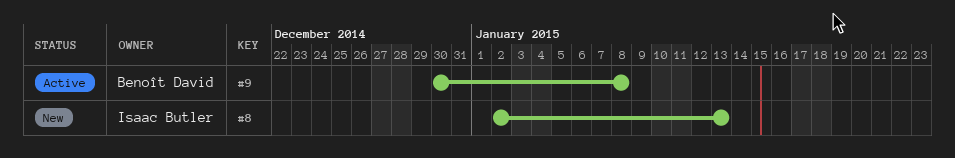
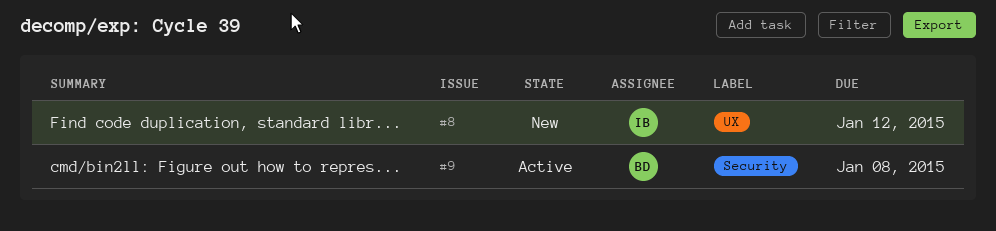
#8, due: Jan 13 -> Jan 12

